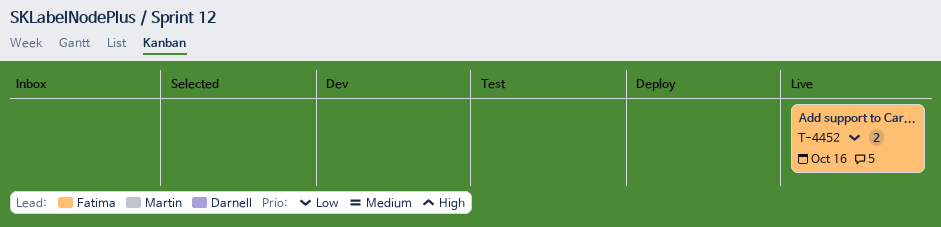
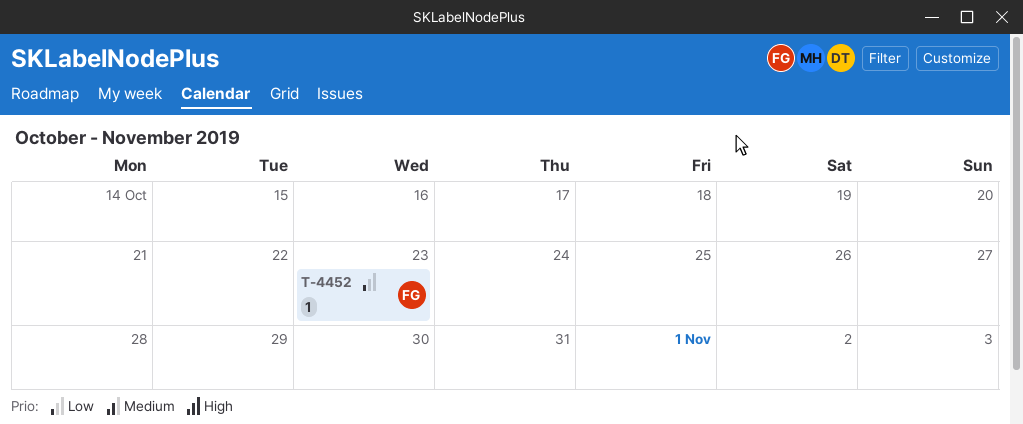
T-4452, estimate: 2 -> 1
T-4452, due: Oct 16 -> Oct 23

